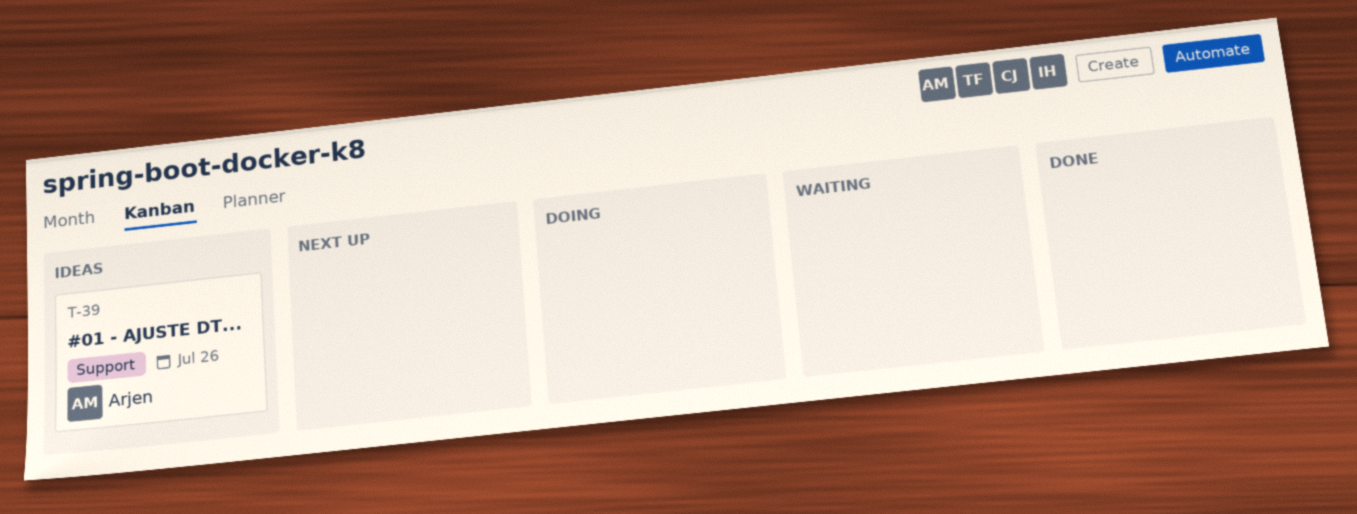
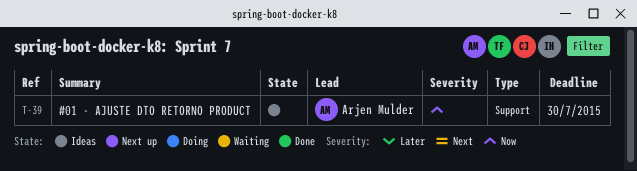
T-39, due: Jul 26 -> Jul 30

